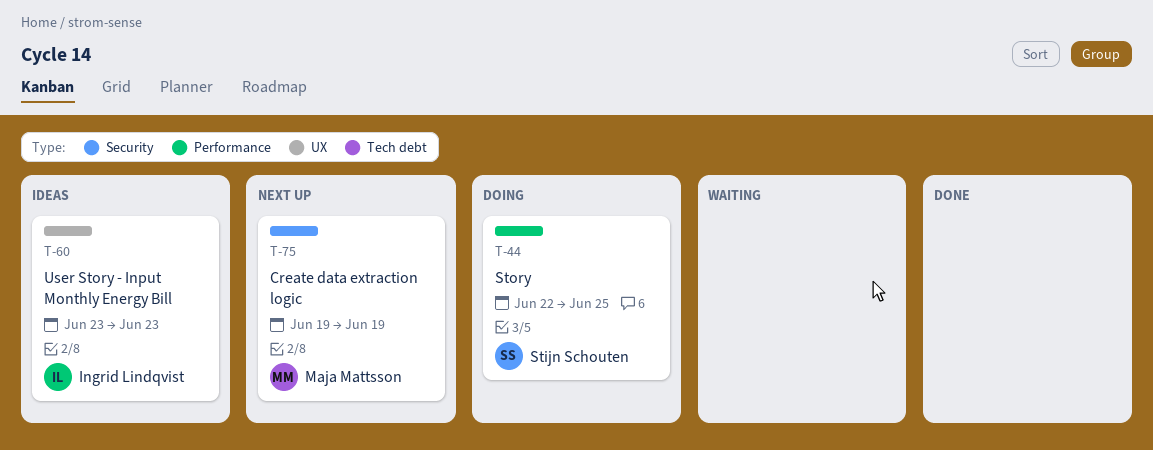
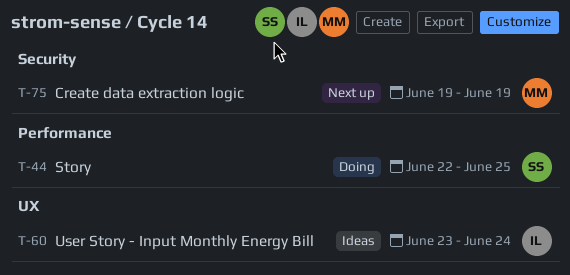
T-60, due: Jun 23 -> Jun 24

